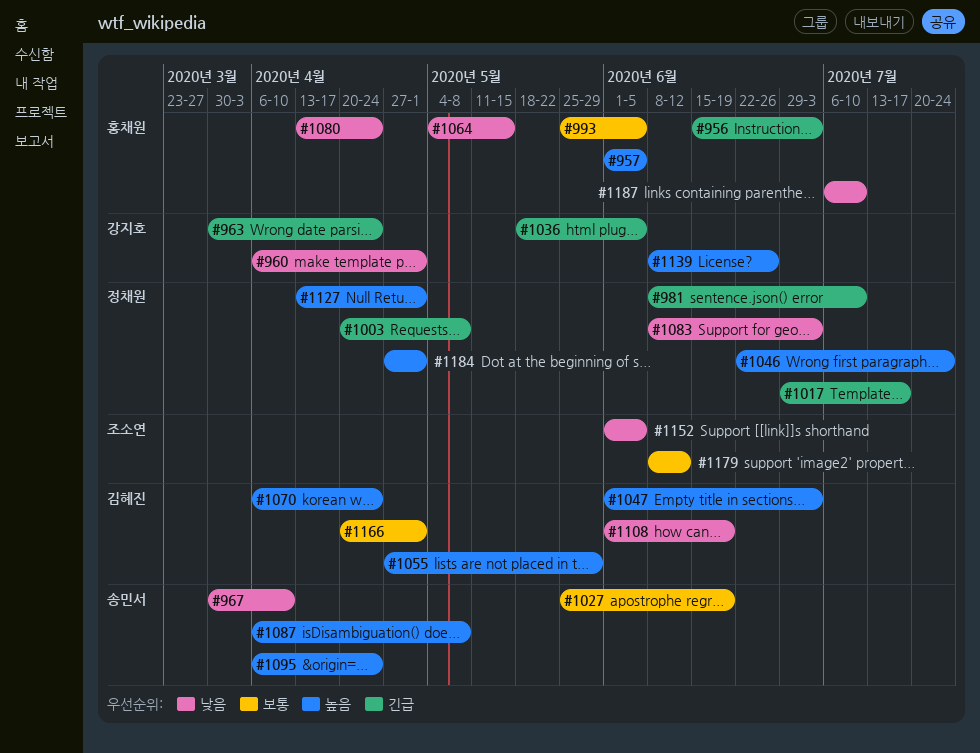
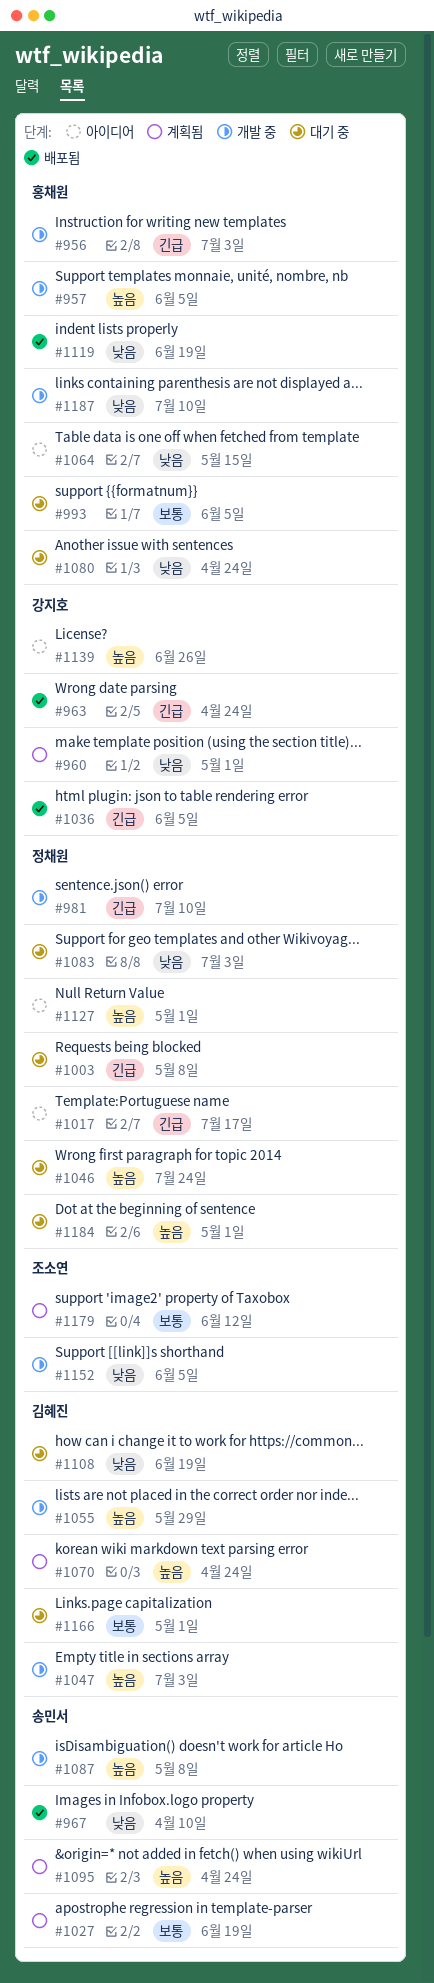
#1119: none -> present

